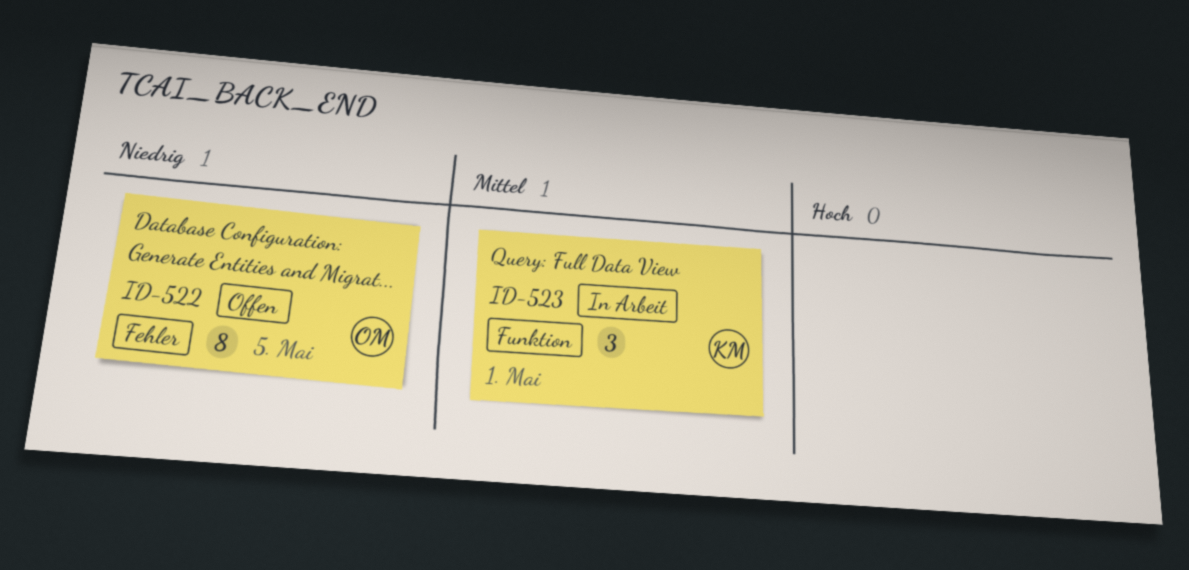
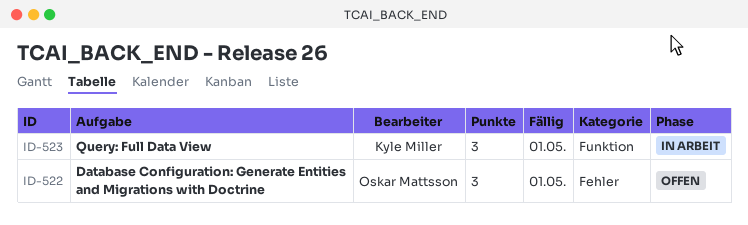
ID-522, estimate: 8 -> 3
ID-522, due: May 5 -> May 1

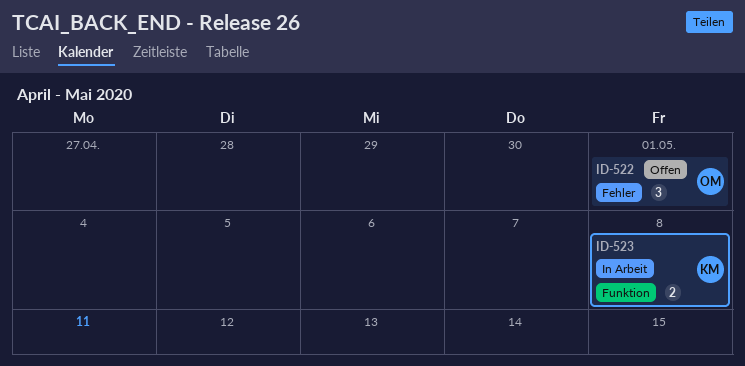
ID-523, estimate: 3 -> 2
ID-523, due: May 1 -> May 8

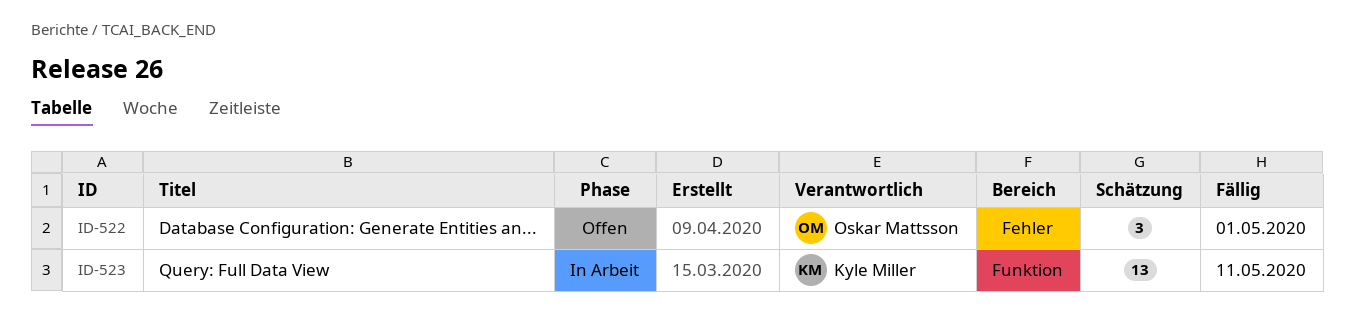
ID-523, estimate: 2 -> 13
ID-523, due: May 8 -> May 11

